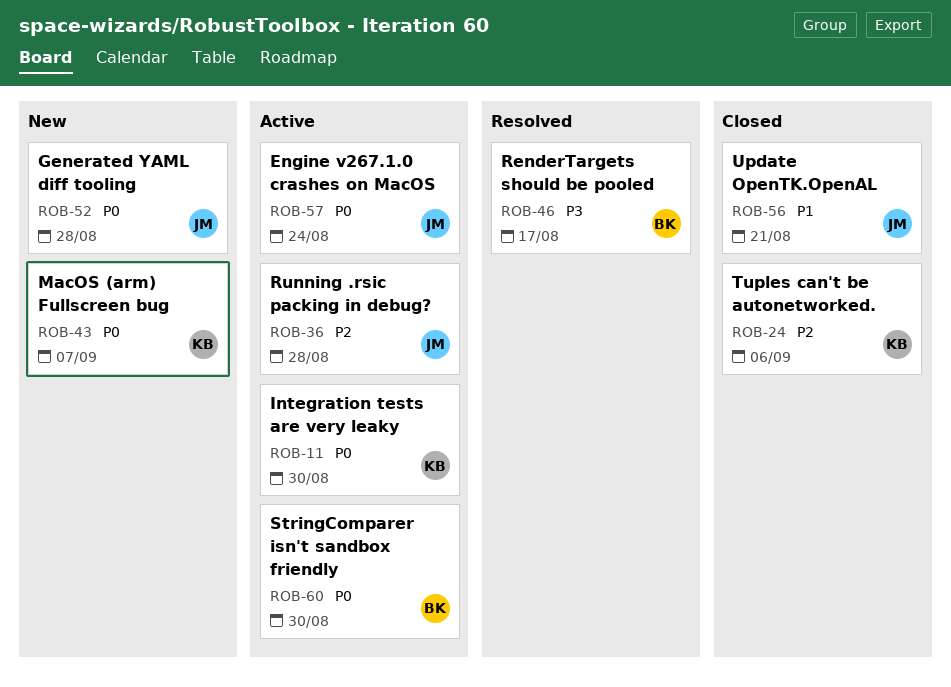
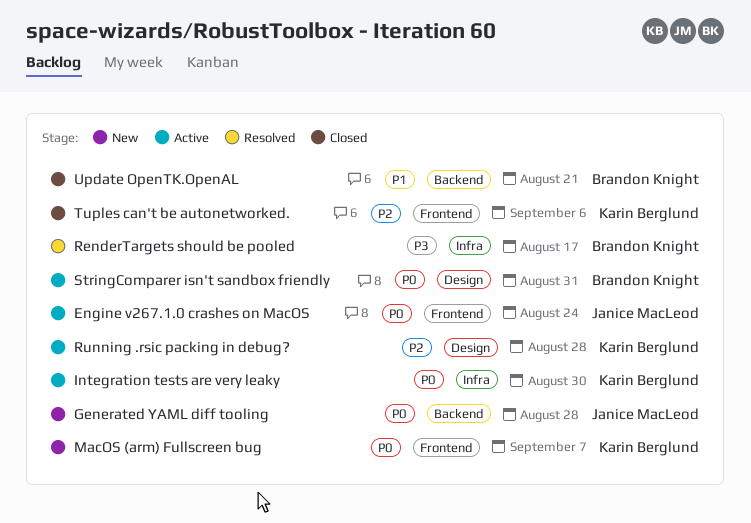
Running .rsic packing in debug?, owner: Janice MacLeod -> Karin Berglund
StringComparer isn't sandbox friendly, due: Aug 30 -> Aug 31
Update OpenTK.OpenAL, owner: Janice MacLeod -> Brandon Knight

